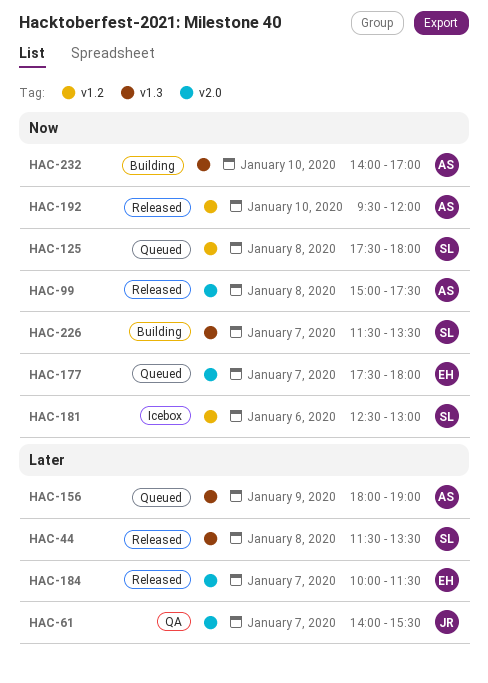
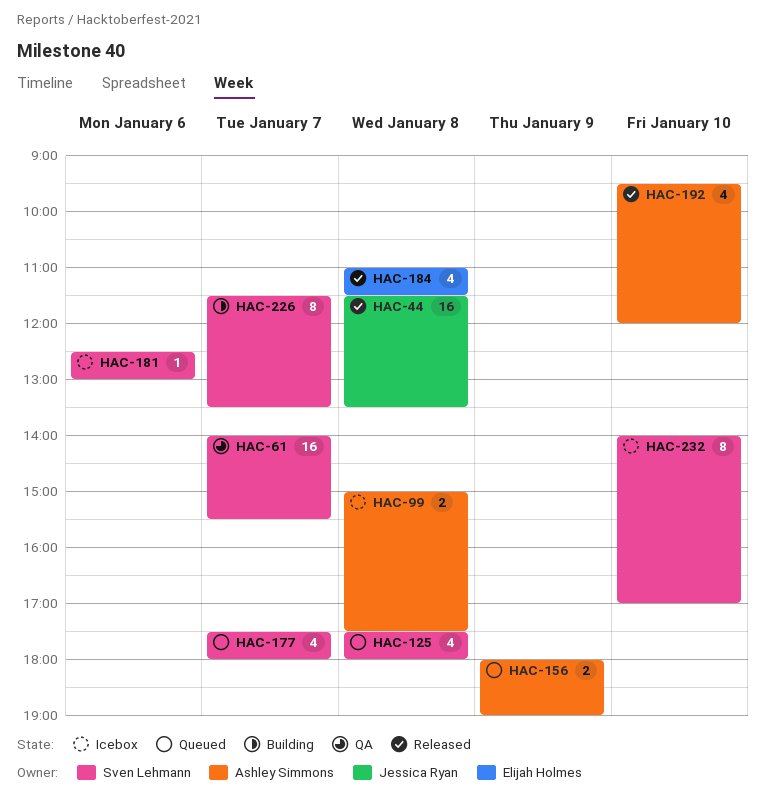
HAC-44, owner: Sven Lehmann -> Jessica Ryan
HAC-61, owner: Jessica Ryan -> Sven Lehmann
HAC-99, status: Released -> Icebox
HAC-177, owner: Elijah Holmes -> Sven Lehmann
HAC-184, day: Jan 7 -> Jan 8
HAC-184, begins: 10:00 -> 11:00
HAC-232, status: Building -> Icebox
HAC-232, owner: Ashley Simmons -> Sven Lehmann

